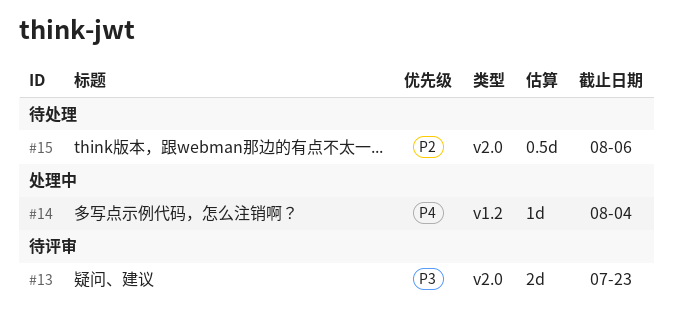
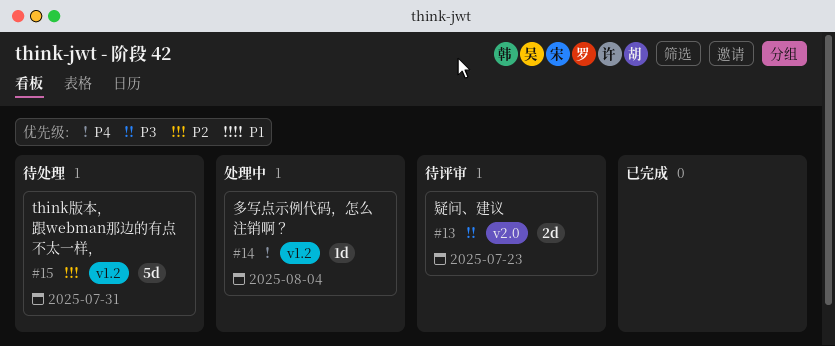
#15, label: v2.0 -> v1.2
#15, estimate: 0.5d -> 5d
#15, due: Aug 6 -> Jul 31

